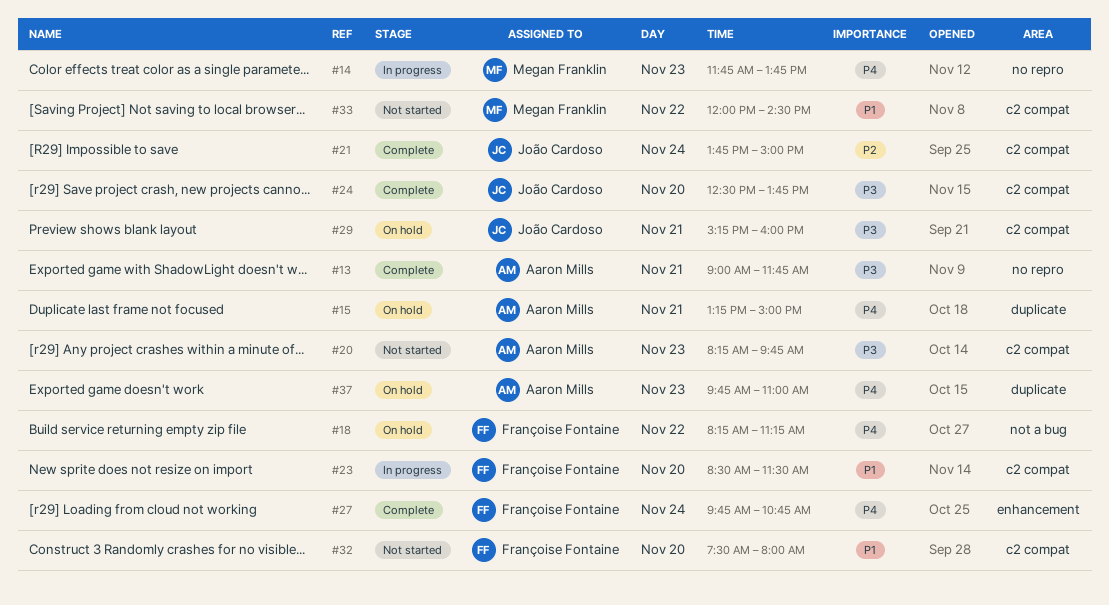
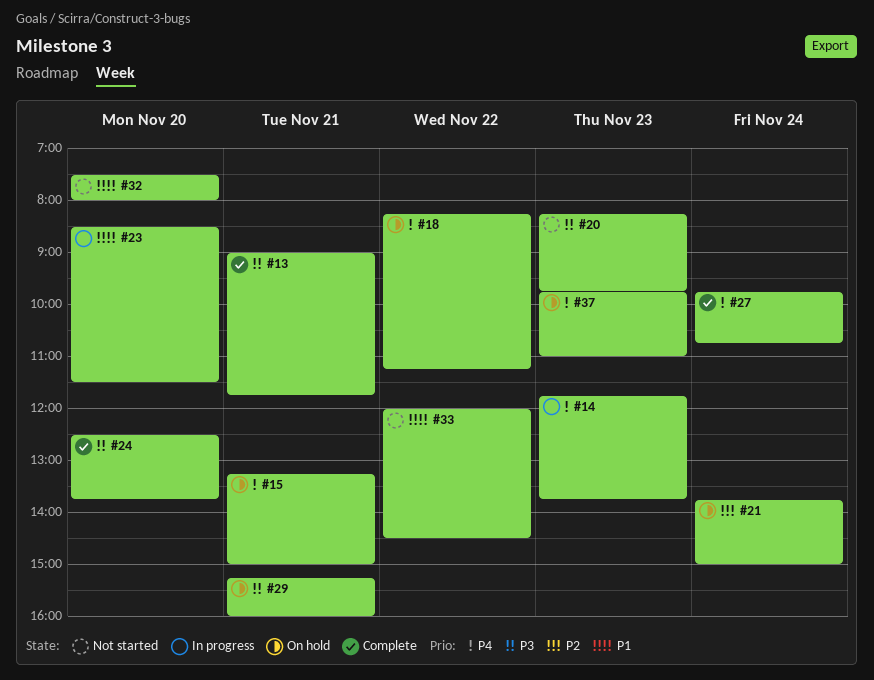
#21, status: Complete -> On hold

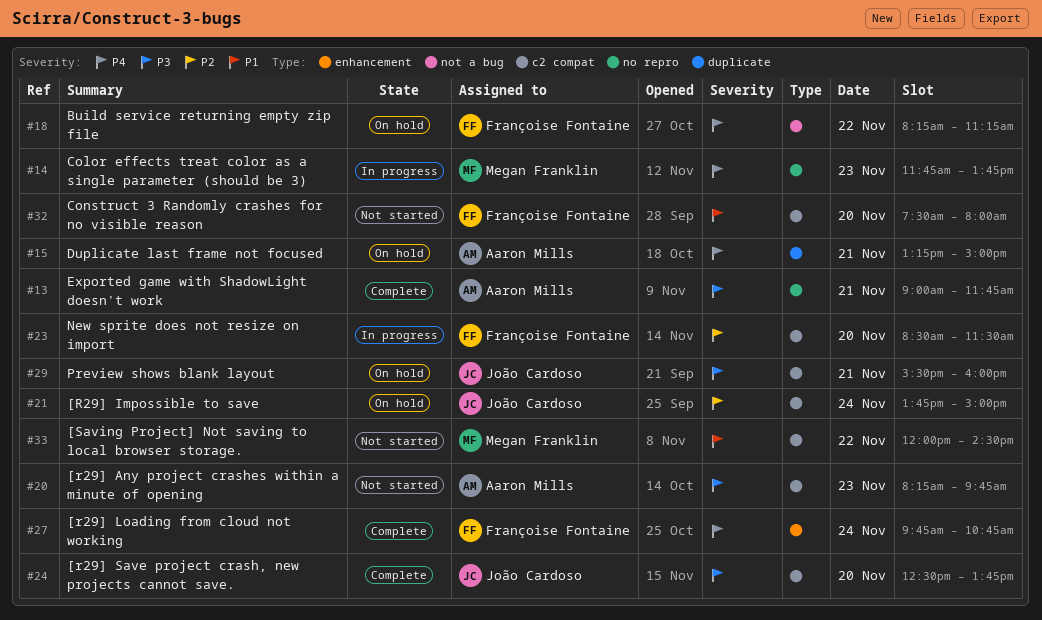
#23, priority: P1 -> P2
#29, begins: 15:15 -> 15:30
#37: present -> none

